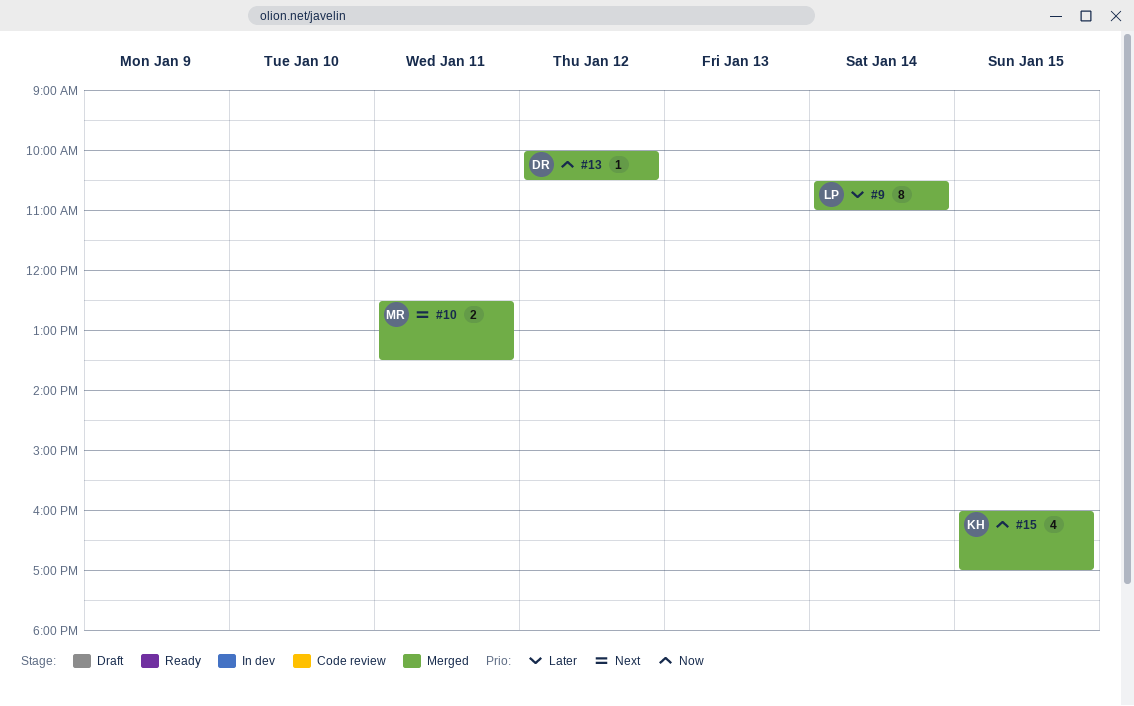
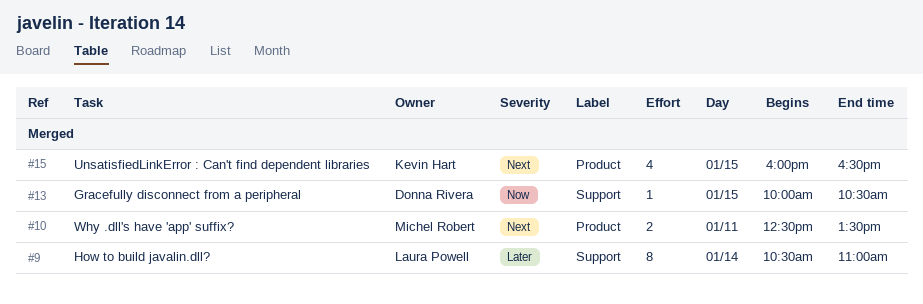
#13, day: Jan 12 -> Jan 15
#15, priority: Now -> Next
#15, ends: 17:00 -> 16:30

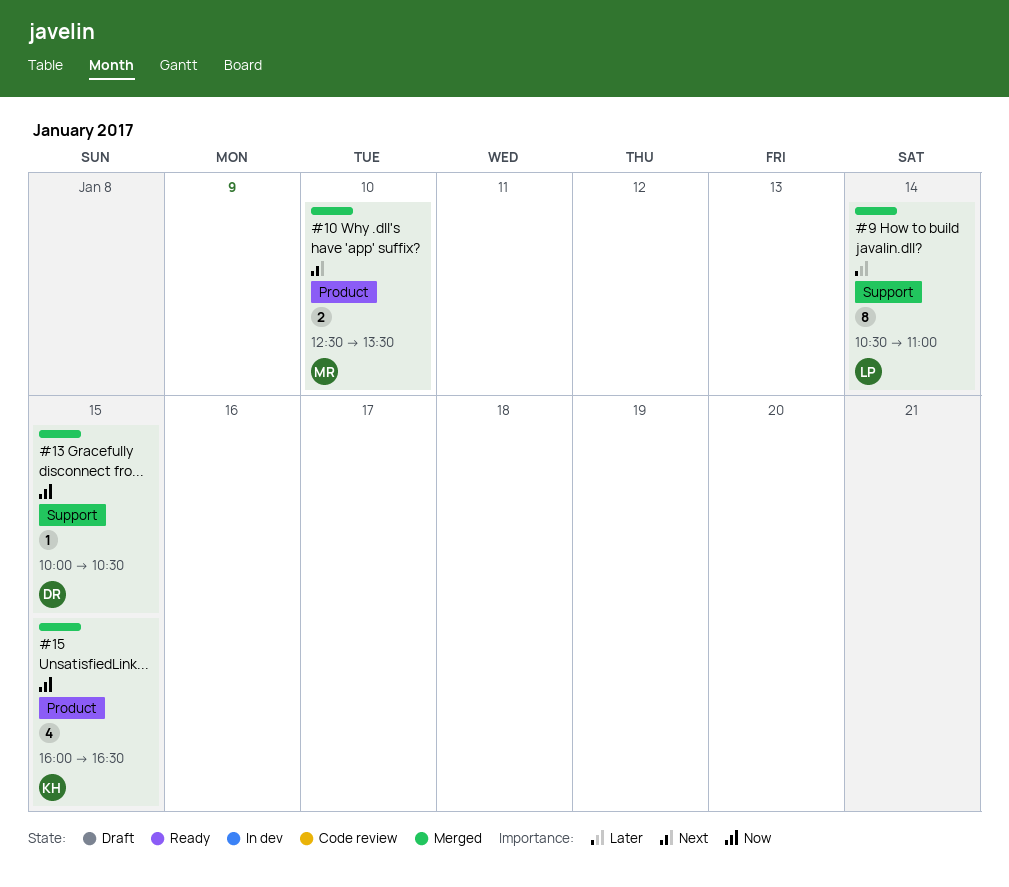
#10, day: Jan 11 -> Jan 10
#15, priority: Next -> Now

